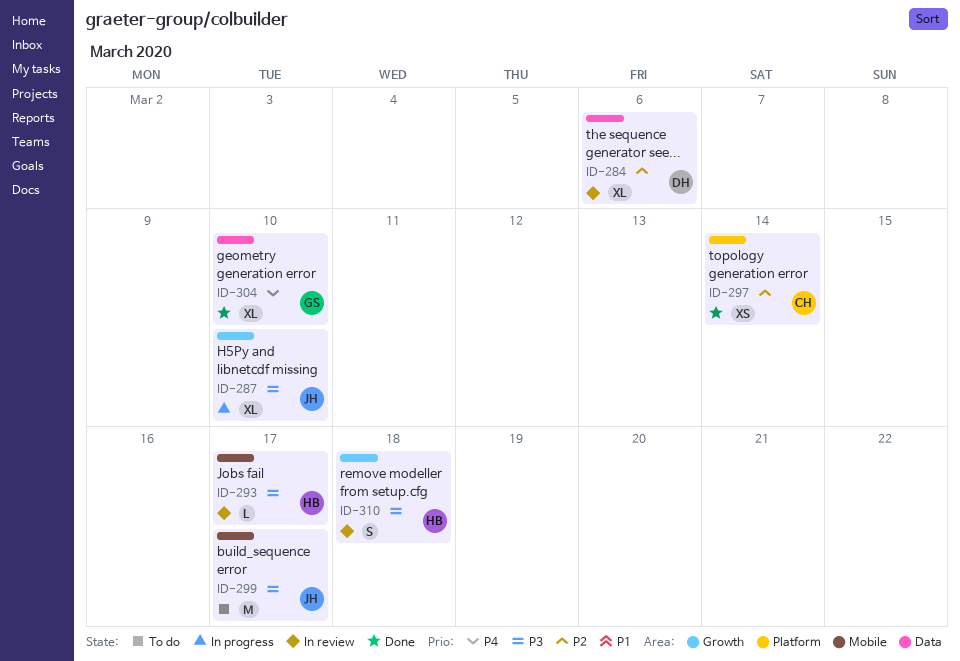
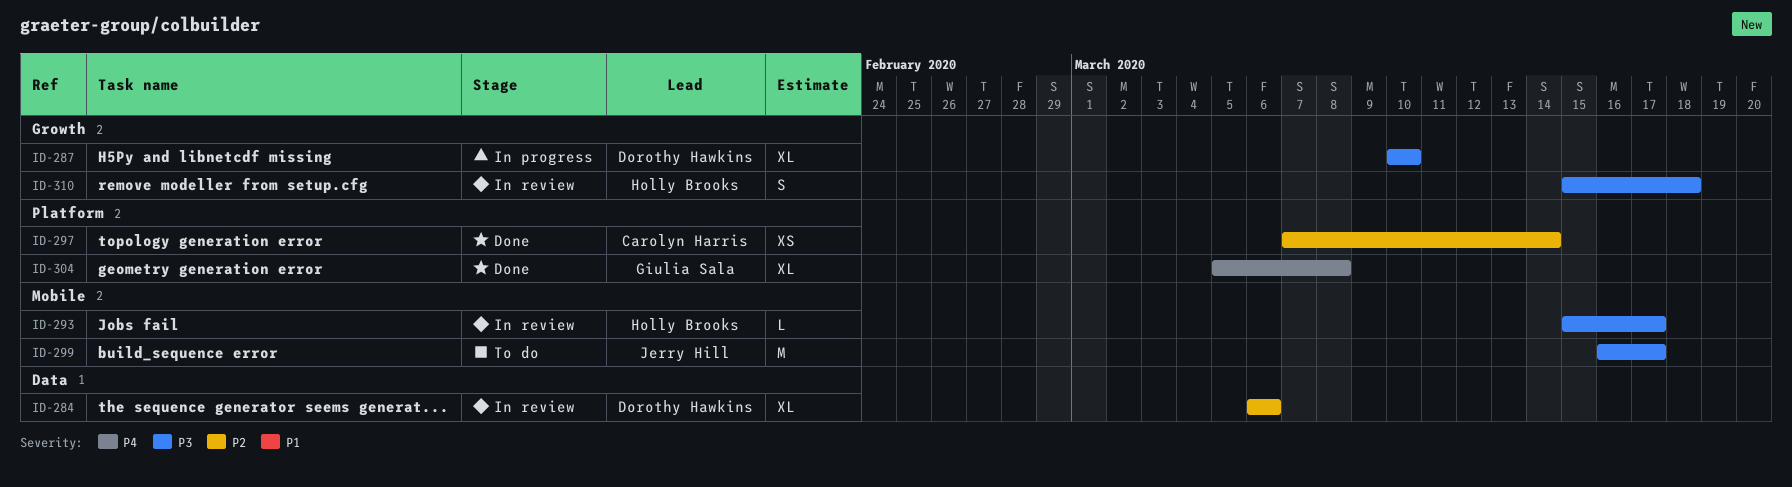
ID-287, owner: Jerry Hill -> Dorothy Hawkins
ID-304, label: Data -> Platform
ID-304, due: Mar 10 -> Mar 8

